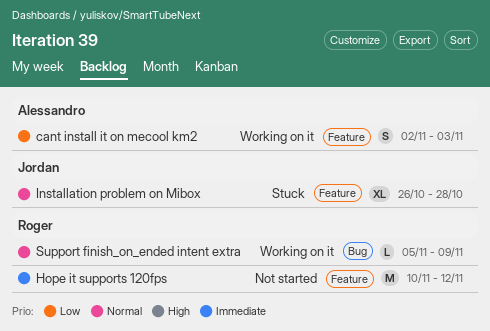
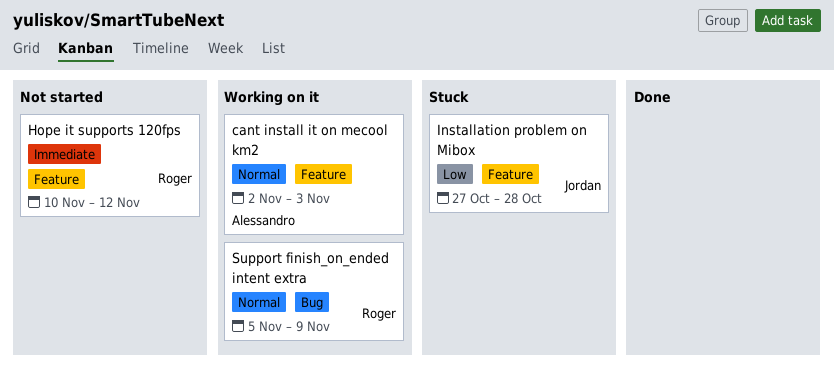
cant install it on mecool km2, priority: Low -> Normal
Installation problem on Mibox, priority: Normal -> Low
Installation problem on Mibox, start: Oct 26 -> Oct 27

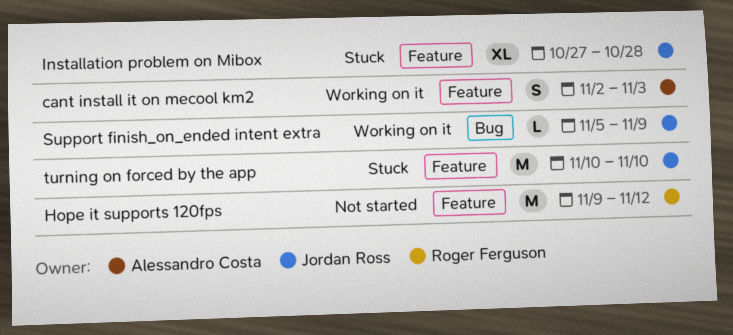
Hope it supports 120fps, start: Nov 10 -> Nov 9
Support finish_on_ended intent extra, owner: Roger Ferguson -> Jordan Ross
turning on forced by the app: none -> present

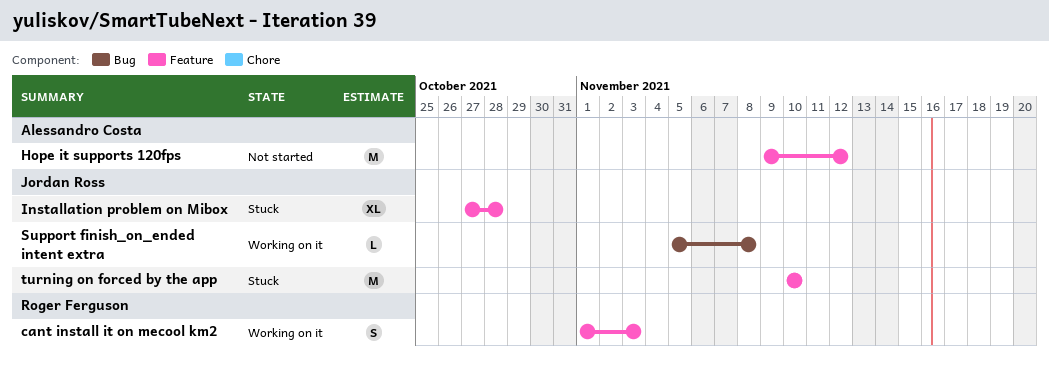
cant install it on mecool km2, owner: Alessandro Costa -> Roger Ferguson
cant install it on mecool km2, start: Nov 2 -> Nov 1
Hope it supports 120fps, owner: Roger Ferguson -> Alessandro Costa
Support finish_on_ended intent extra, due: Nov 9 -> Nov 8

